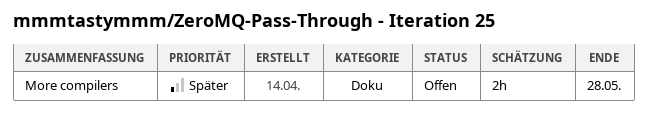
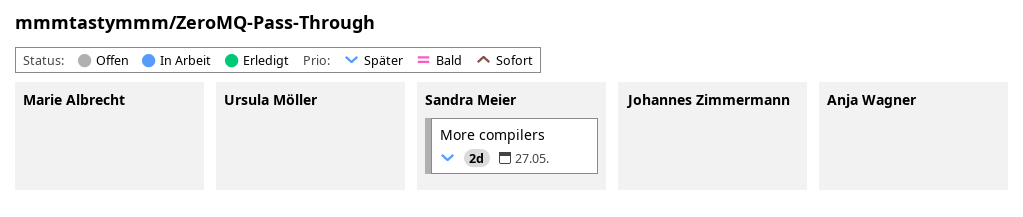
More compilers, estimate: 2h -> 2d
More compilers, due: May 28 -> May 27

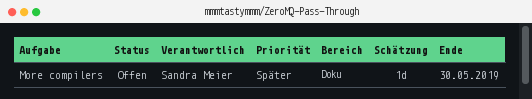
More compilers, estimate: 2d -> 1d
More compilers, due: May 27 -> May 30

